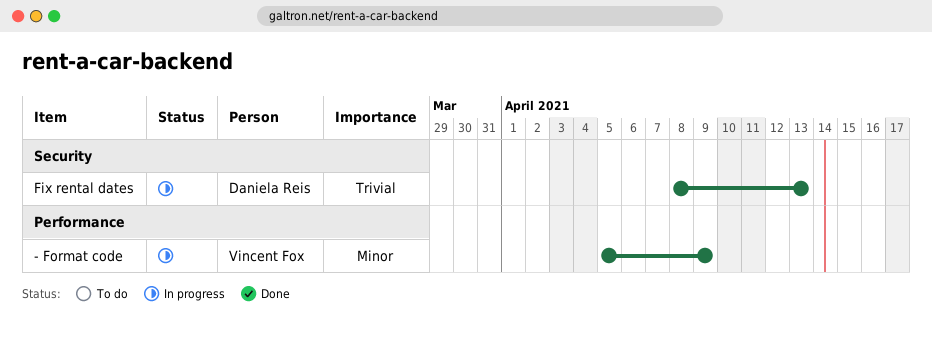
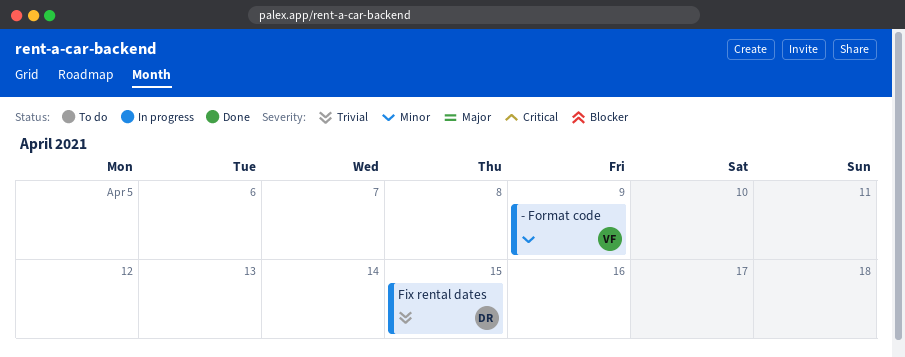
Fix rental dates, due: Apr 13 -> Apr 15

